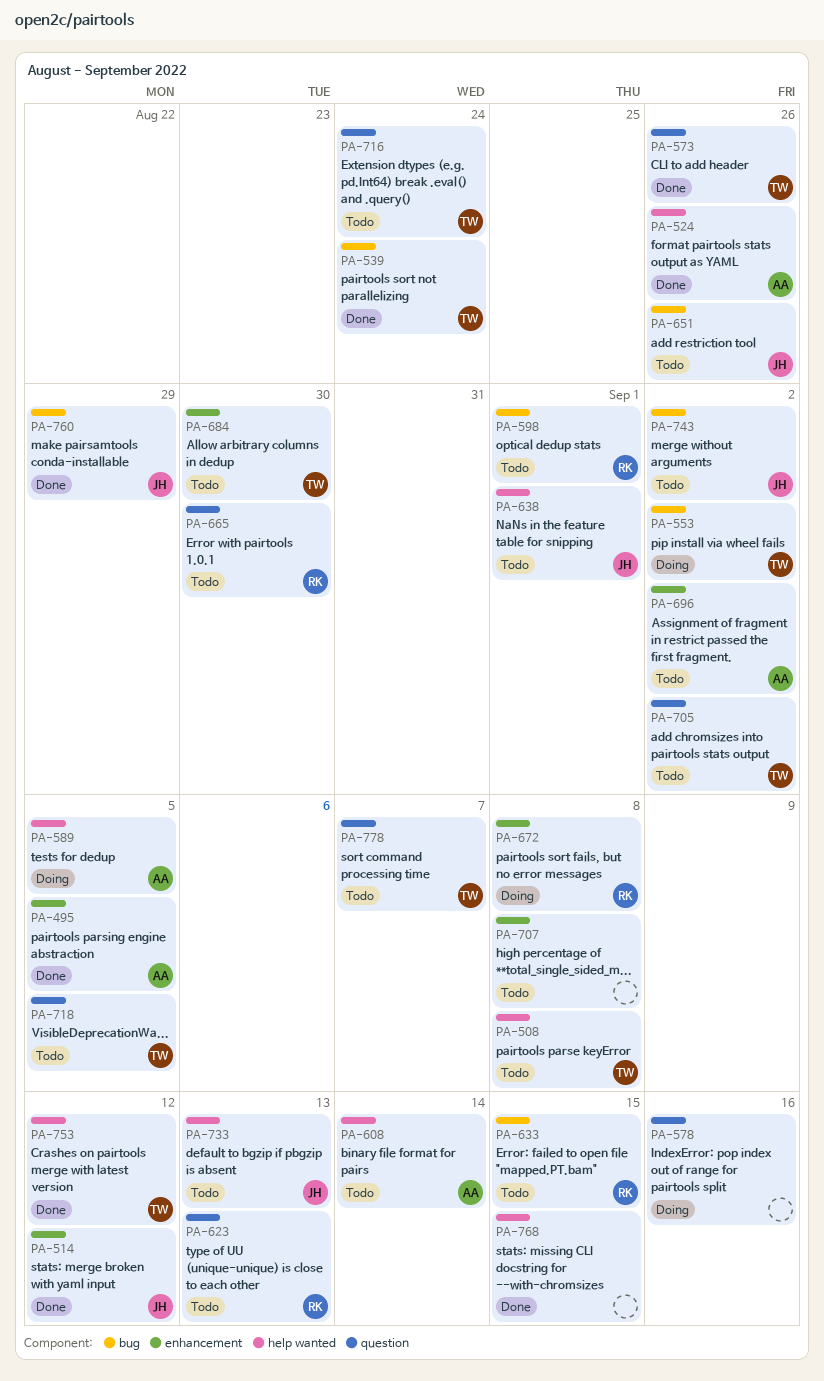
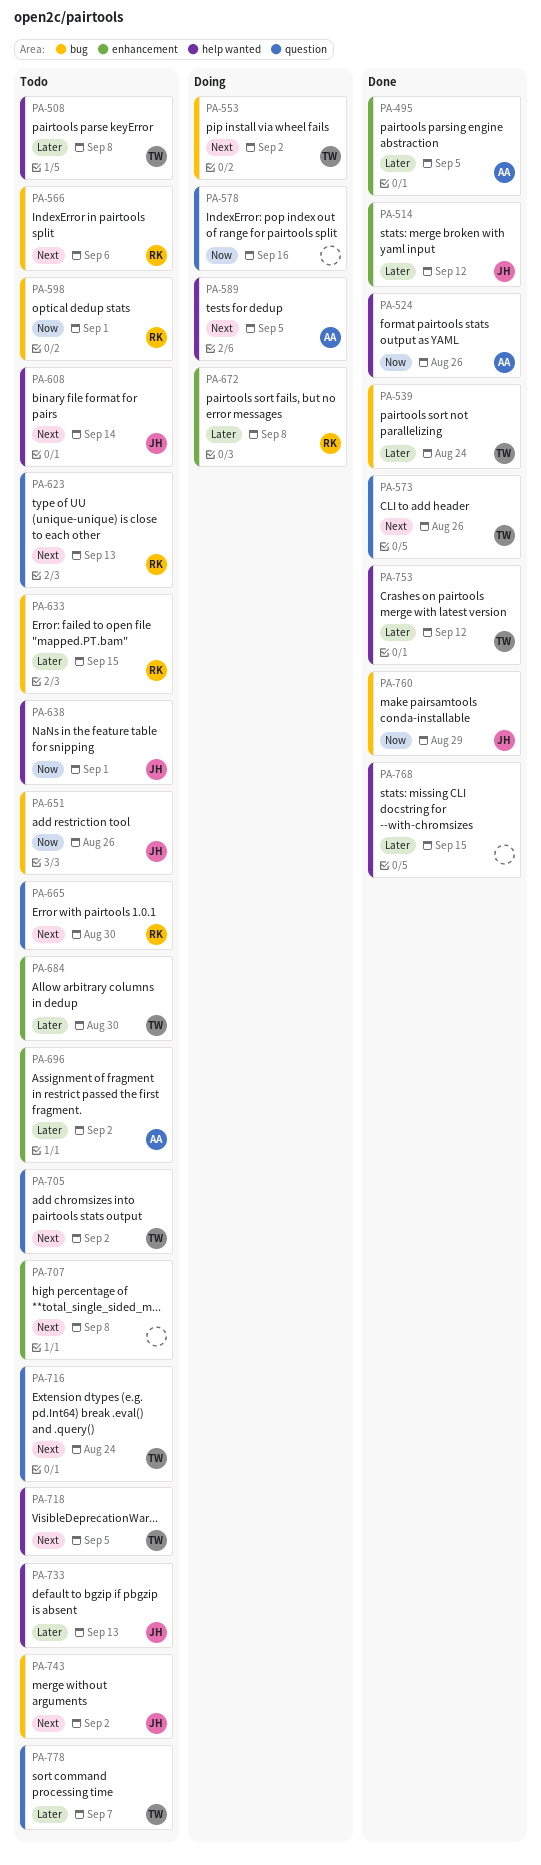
PA-566: none -> present
PA-608, owner: AA -> JH
PA-718, label: question -> help wanted

